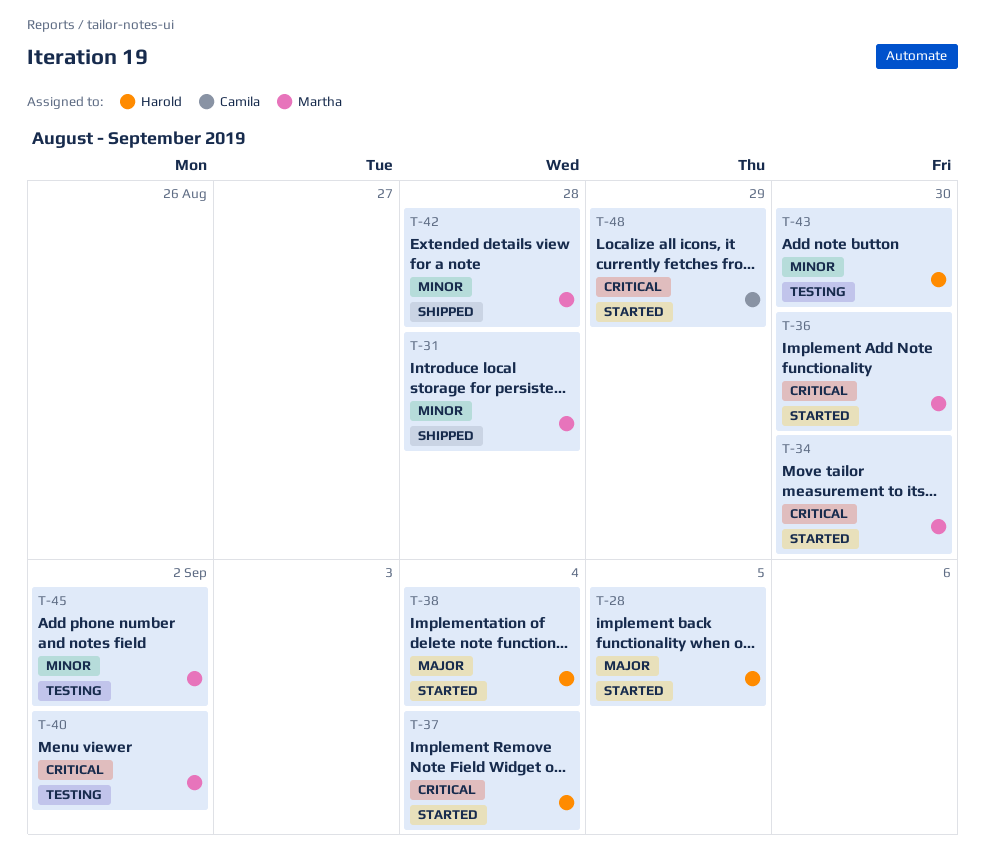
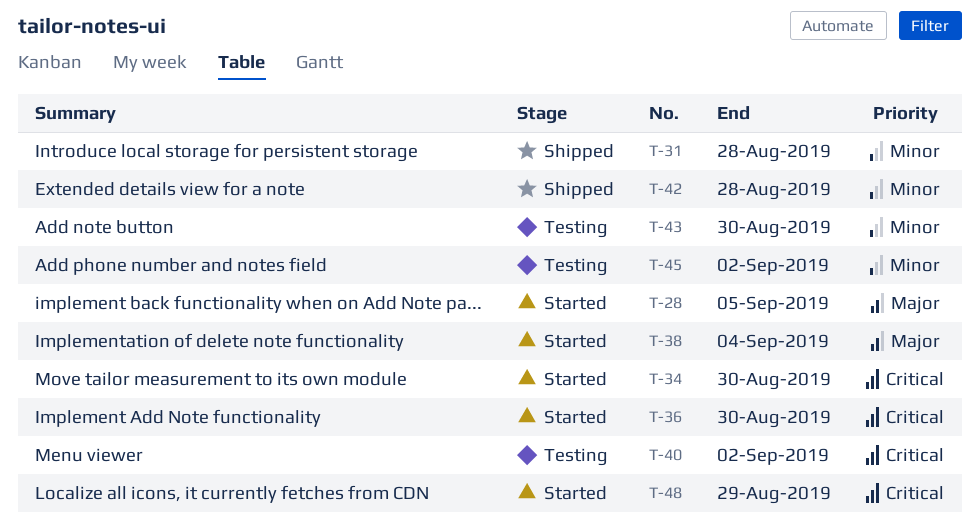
T-37: present -> none

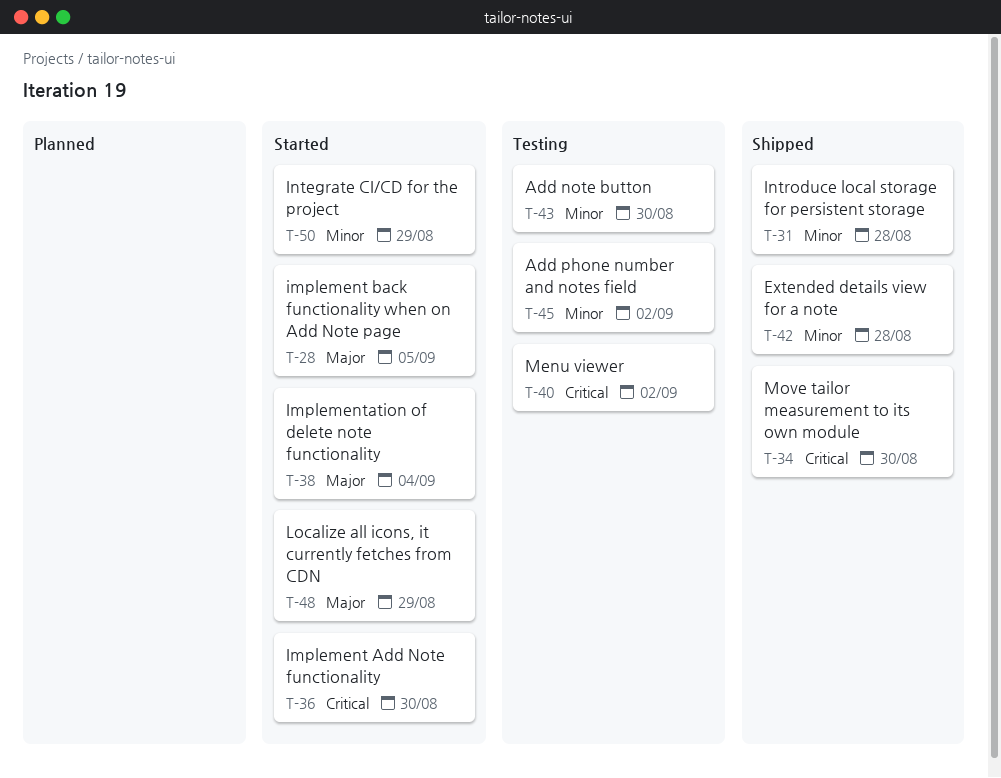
T-34, status: Started -> Shipped
T-48, priority: Critical -> Major
T-50: none -> present

